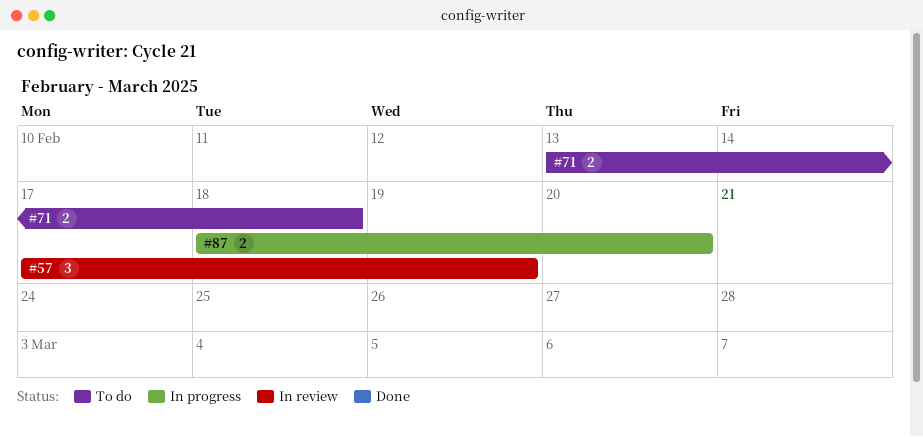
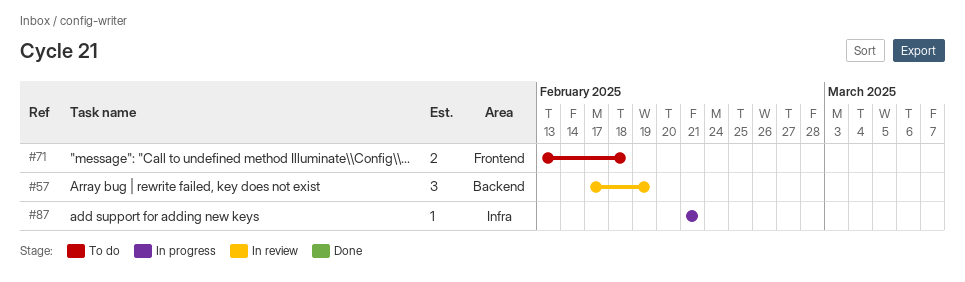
#87, estimate: 2 -> 1
#87, start: Feb 18 -> Feb 21
#87, due: Feb 20 -> Feb 21

